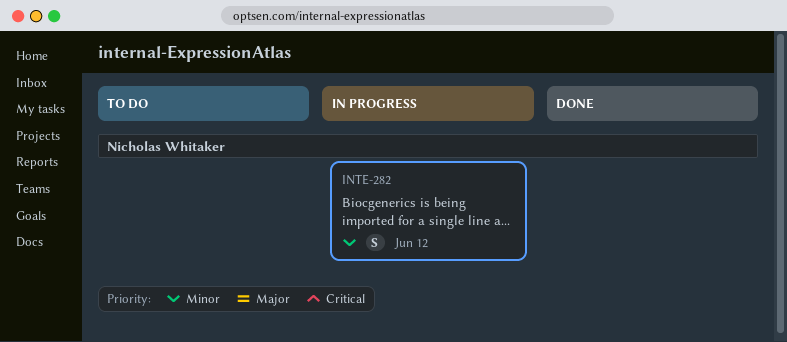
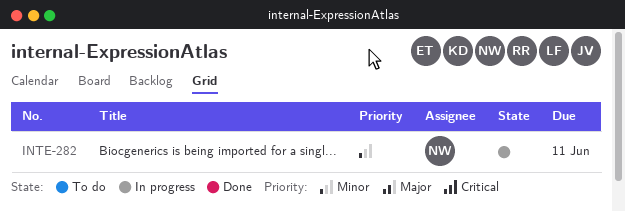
INTE-282, due: Jun 12 -> Jun 11

